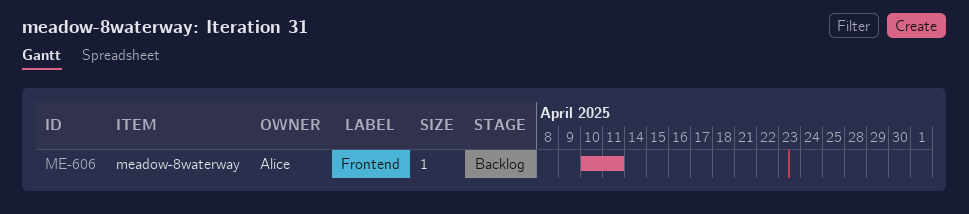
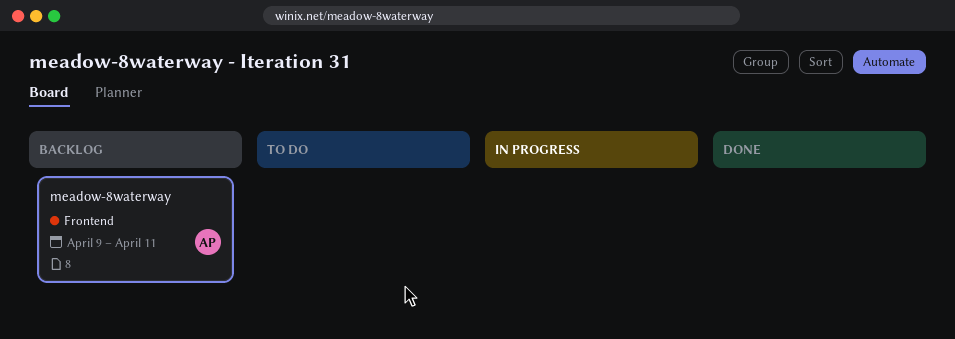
meadow-8waterway, start: Apr 10 -> Apr 9

